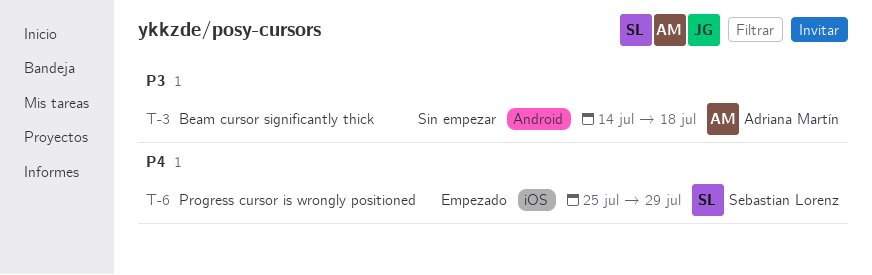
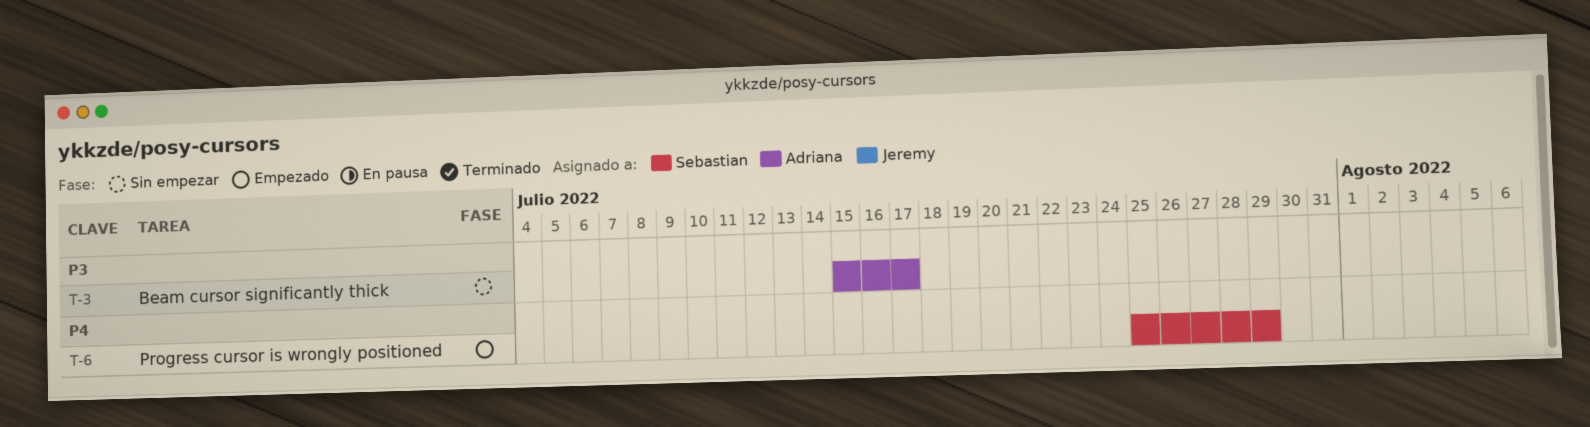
T-3, start: Jul 14 -> Jul 15
T-3, due: Jul 18 -> Jul 17

